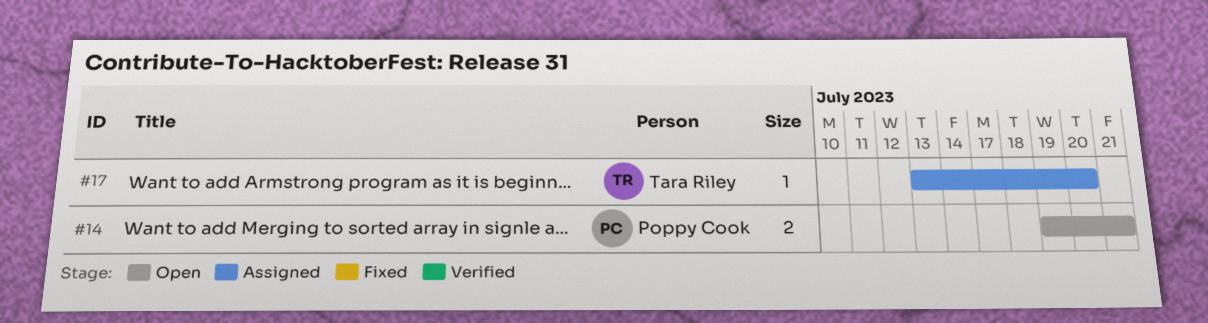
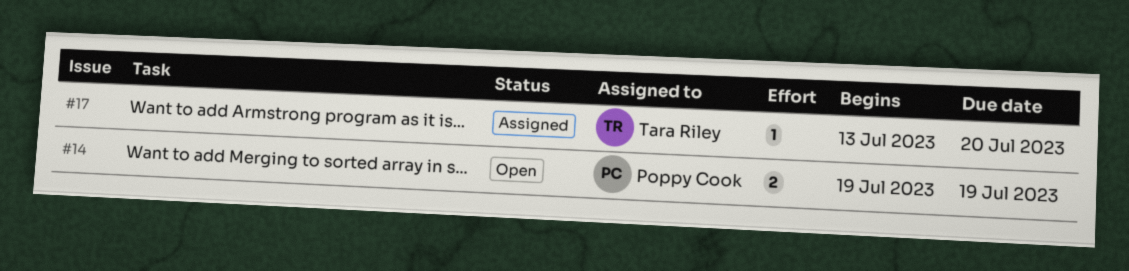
#14, due: Jul 21 -> Jul 19

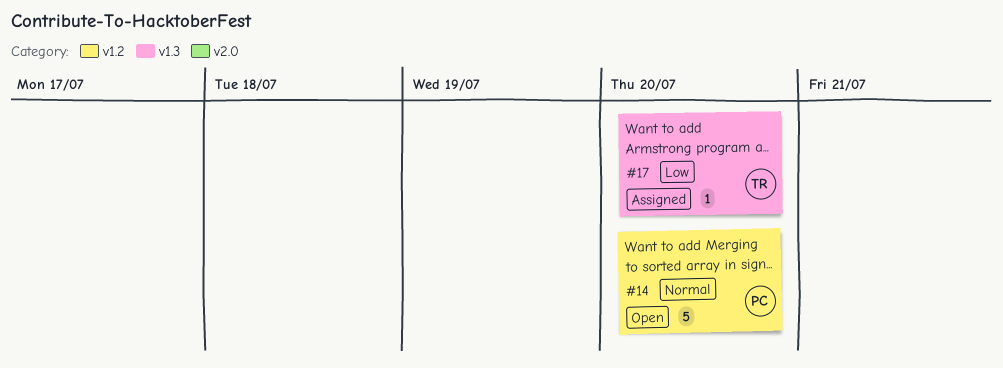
#14, estimate: 2 -> 5
#14, due: Jul 19 -> Jul 20

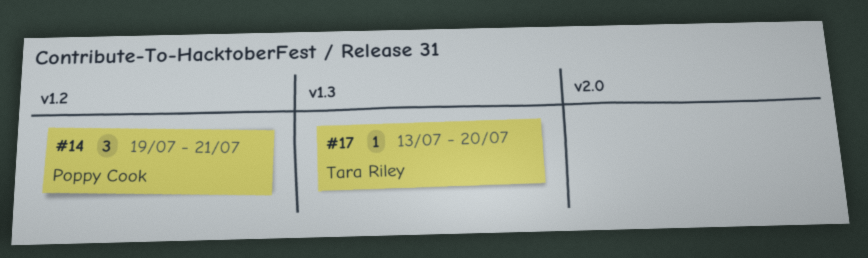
#14, estimate: 5 -> 3
#14, due: Jul 20 -> Jul 21

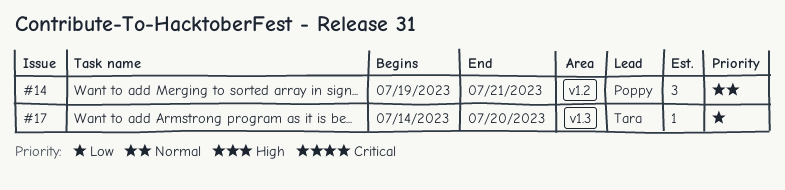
#17, start: Jul 13 -> Jul 14

